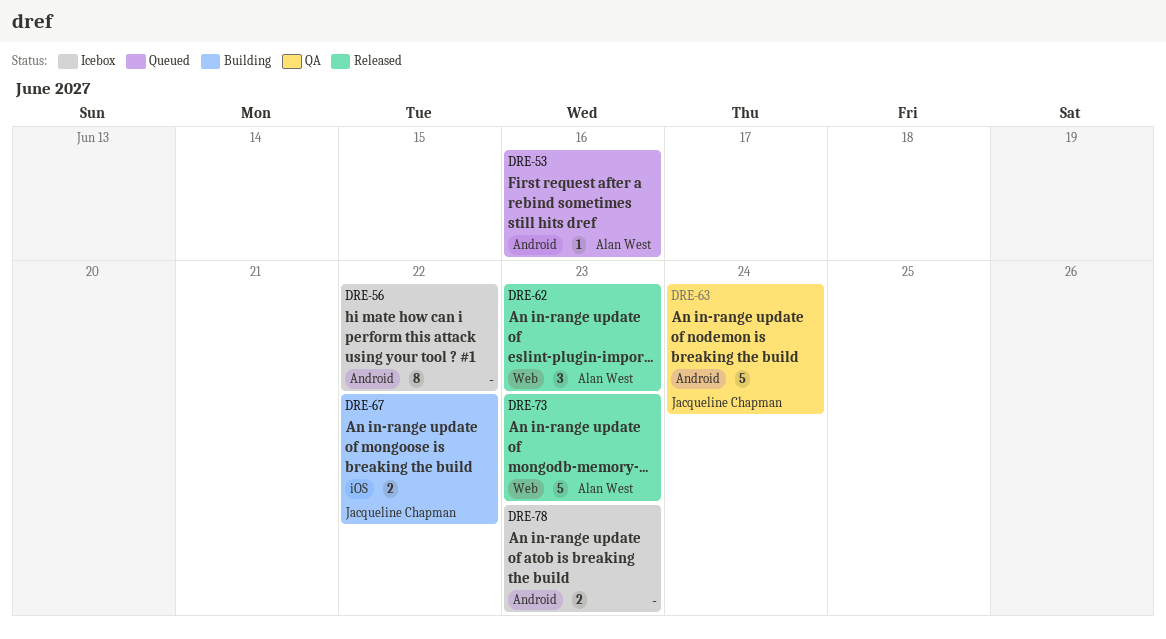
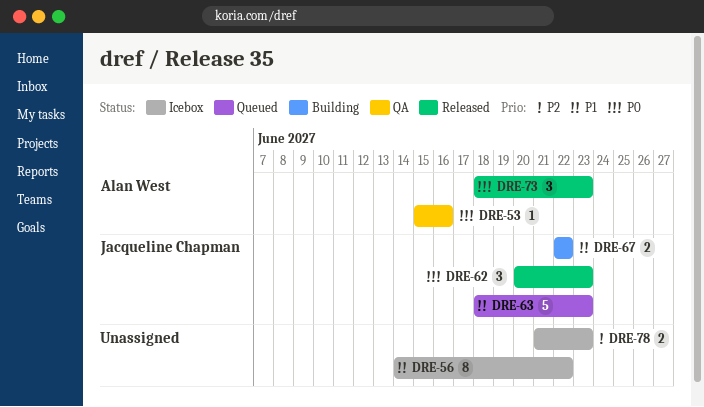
DRE-53, status: Queued -> QA
DRE-62, owner: Alan West -> Jacqueline Chapman
DRE-63, status: QA -> Queued
DRE-63, due: Jun 24 -> Jun 23
DRE-73, estimate: 5 -> 3

